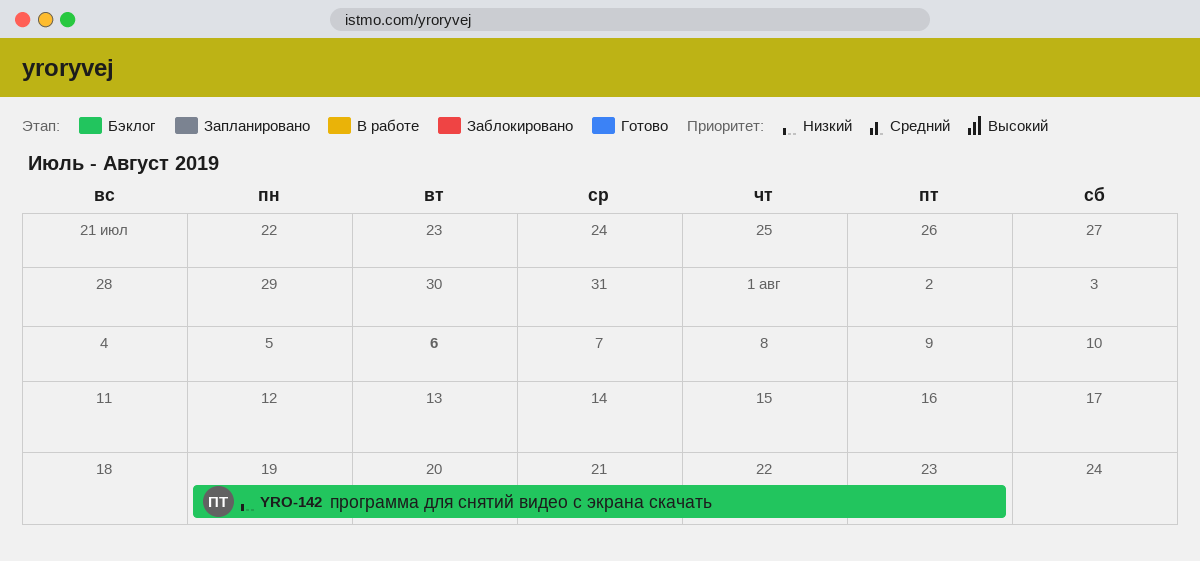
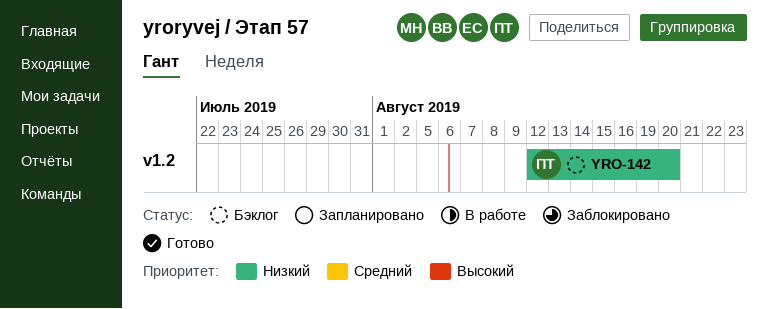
YRO-142, start: Aug 19 -> Aug 12
YRO-142, due: Aug 23 -> Aug 20

